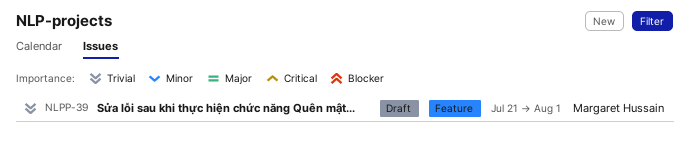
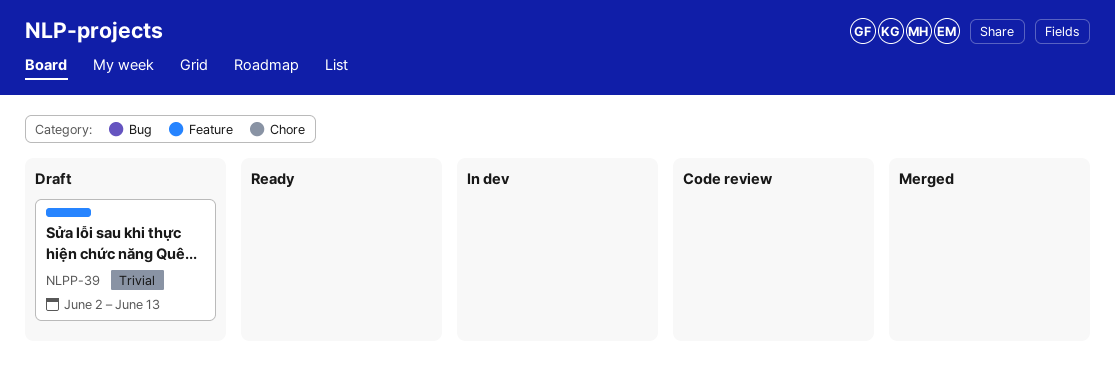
NLPP-39, start: Jul 21 -> Jun 2
NLPP-39, due: Aug 1 -> Jun 13

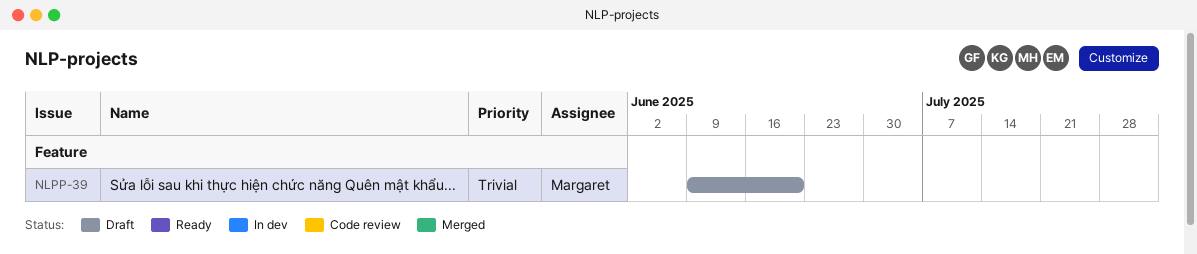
NLPP-39, start: Jun 2 -> Jun 9
NLPP-39, due: Jun 13 -> Jun 20

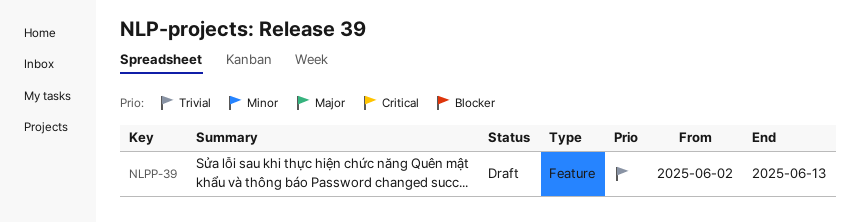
NLPP-39, start: Jun 9 -> Jun 2
NLPP-39, due: Jun 20 -> Jun 13

